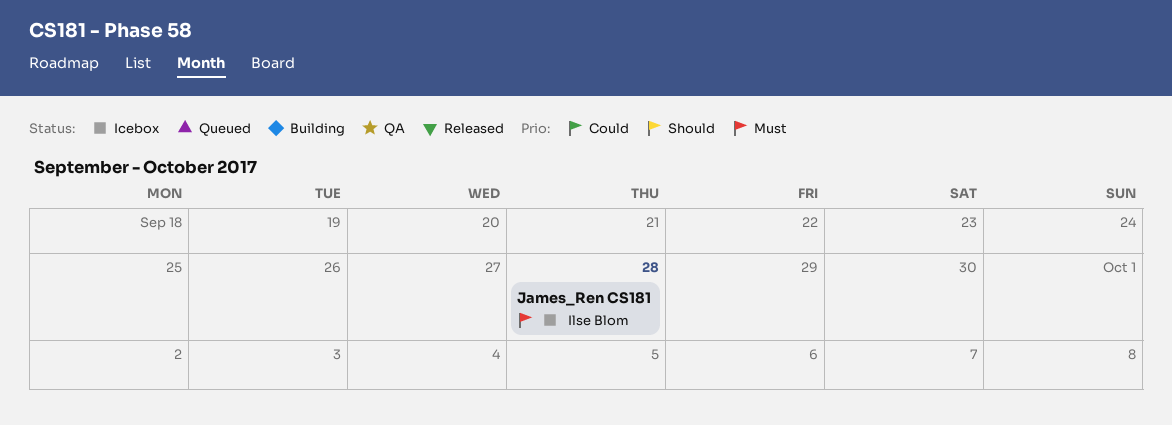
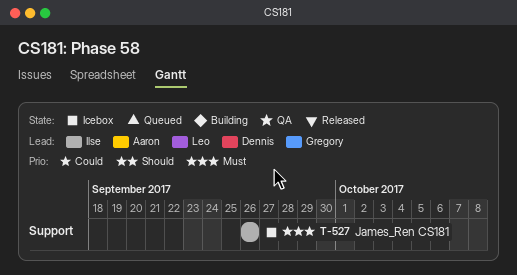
James_Ren CS181, due: Sep 28 -> Sep 26

